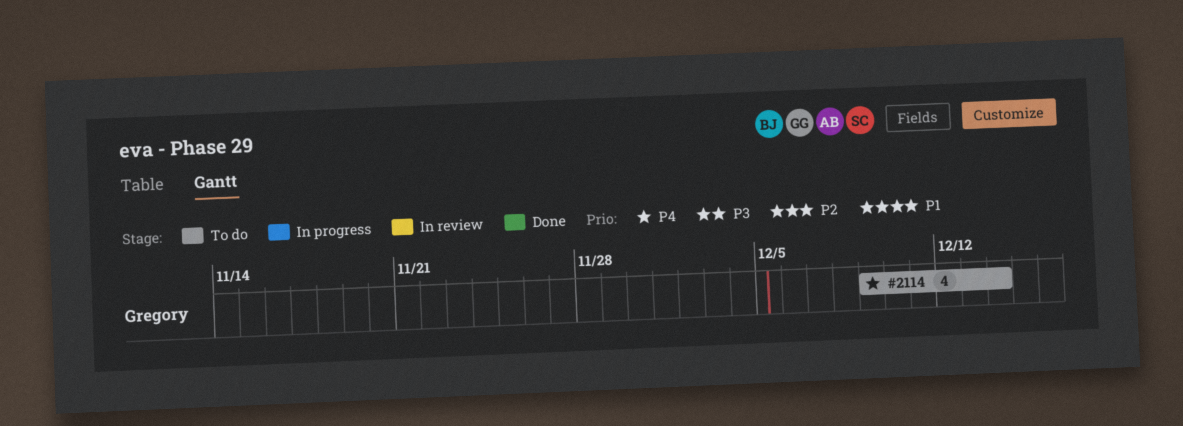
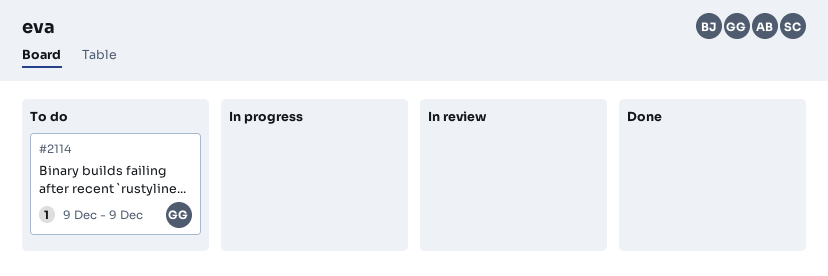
#2114, estimate: 4 -> 1
#2114, due: Dec 14 -> Dec 9

